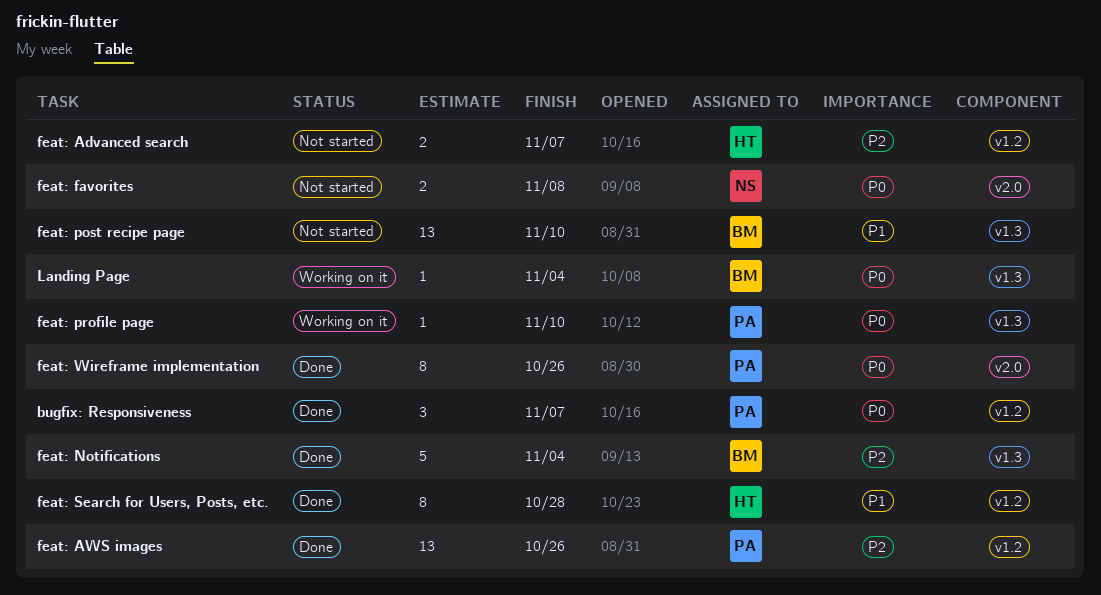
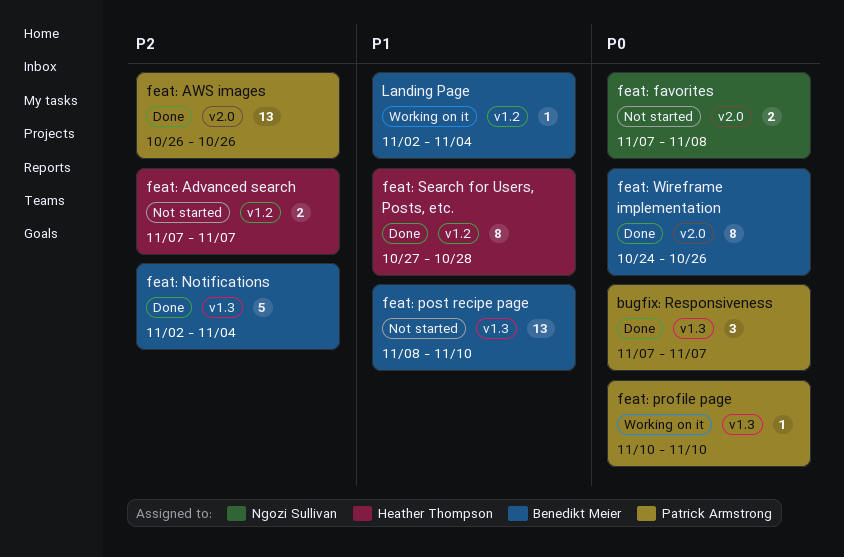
bugfix: Responsiveness, label: v1.2 -> v1.3
feat: AWS images, label: v1.2 -> v2.0
feat: Wireframe implementation, owner: Patrick Armstrong -> Benedikt Meier
Landing Page, priority: P0 -> P1
Landing Page, label: v1.3 -> v1.2

